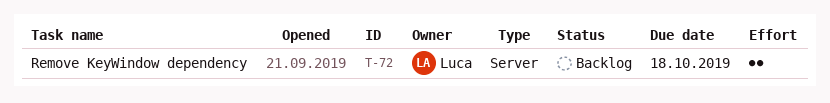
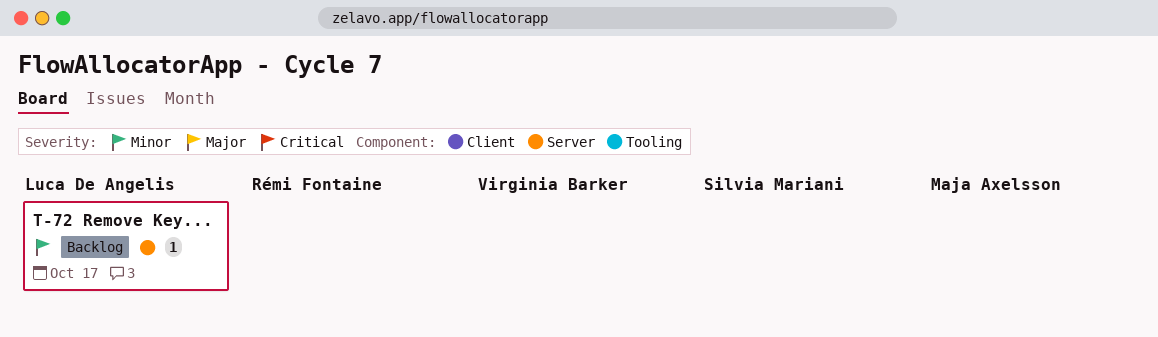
T-72, estimate: 2 -> 1
T-72, due: Oct 18 -> Oct 17

